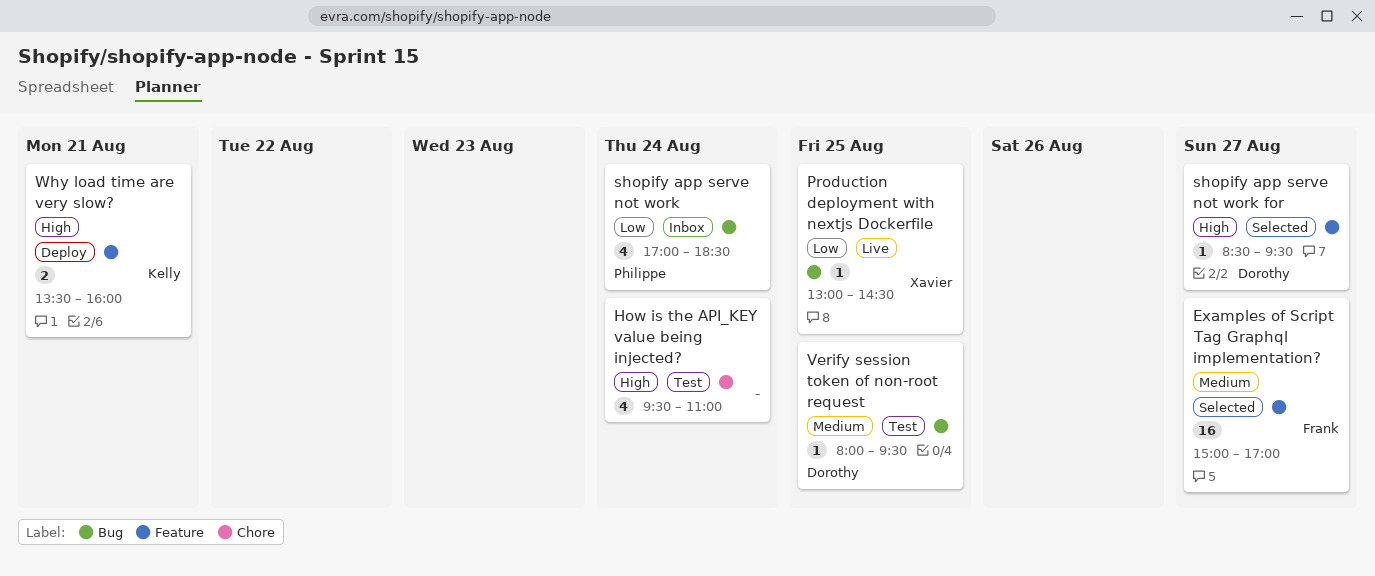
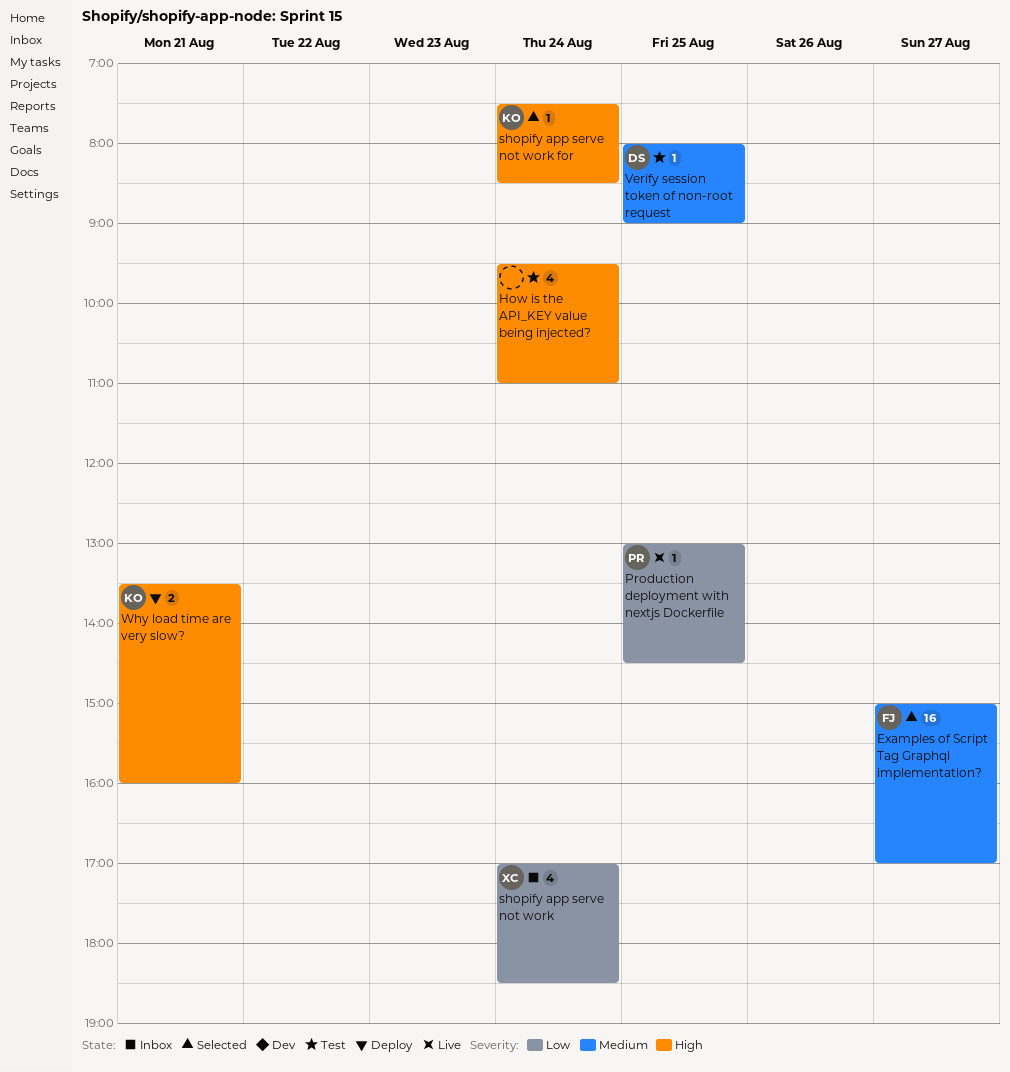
Production deployment with nextjs Dockerfile, owner: Xavier -> Philippe
shopify app serve not work, owner: Philippe -> Xavier
shopify app serve not work for, owner: Dorothy -> Kelly
shopify app serve not work for, day: Aug 27 -> Aug 24
shopify app serve not work for, begins: 08:30 -> 07:30
shopify app serve not work for, ends: 09:30 -> 08:30
Verify session token of non-root request, ends: 09:30 -> 09:00

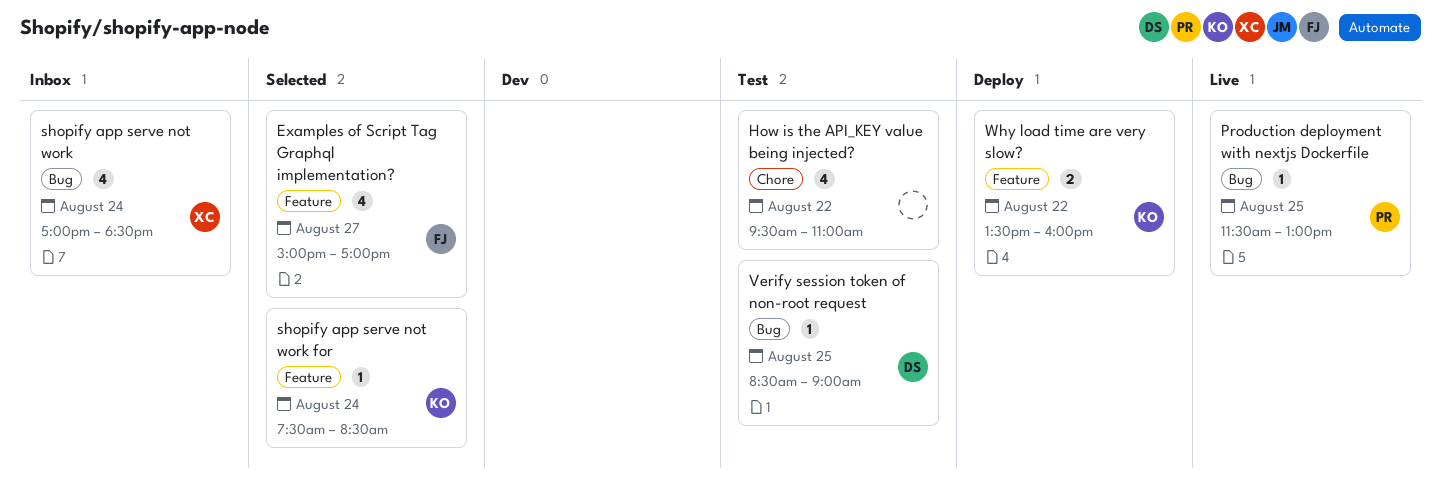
Examples of Script Tag Graphql implementation?, estimate: 16 -> 4
How is the API_KEY value being injected?, day: Aug 24 -> Aug 22
Production deployment with nextjs Dockerfile, begins: 13:00 -> 11:30
Production deployment with nextjs Dockerfile, ends: 14:30 -> 13:00
Verify session token of non-root request, begins: 08:00 -> 08:30
Why load time are very slow?, day: Aug 21 -> Aug 22

